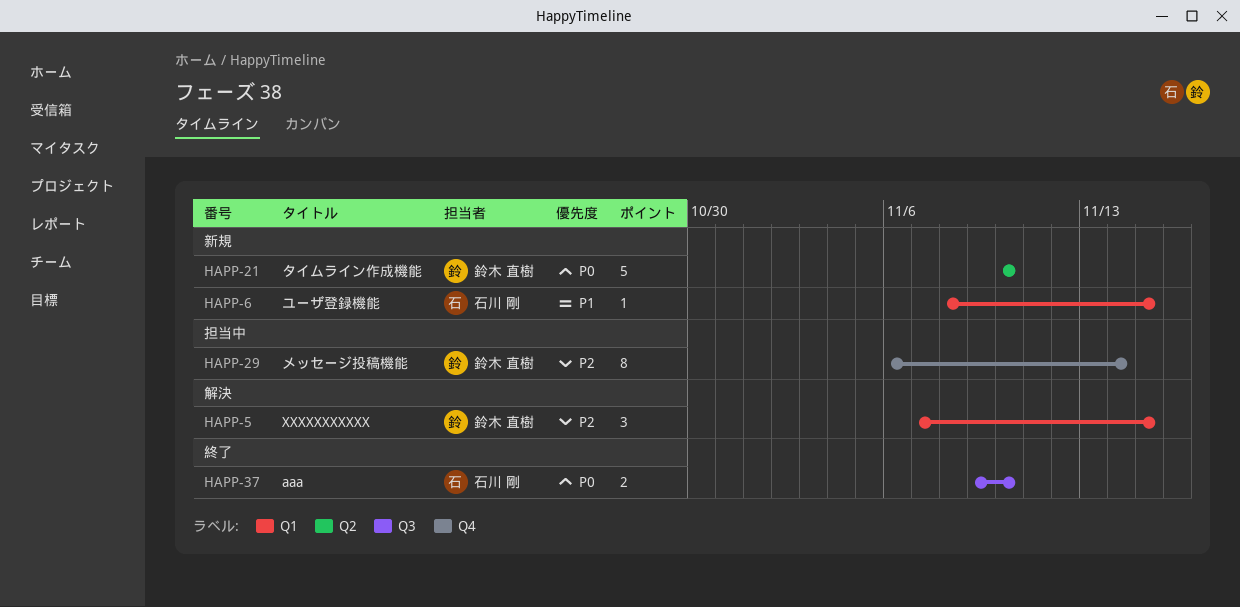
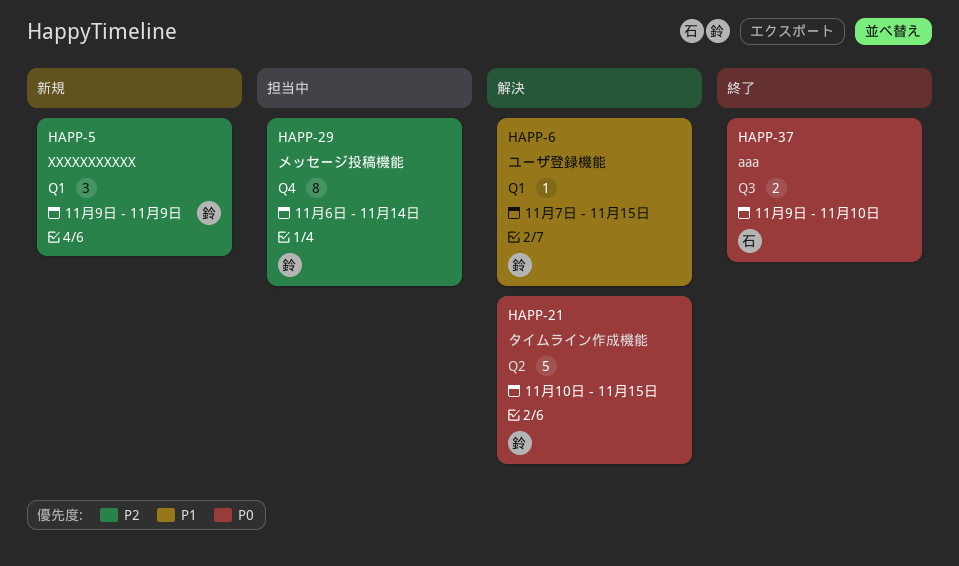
HAPP-5, status: 解決 -> 新規
HAPP-5, start: Nov 7 -> Nov 9
HAPP-5, due: Nov 15 -> Nov 9
HAPP-6, status: 新規 -> 解決
HAPP-6, owner: 石川 剛 -> 鈴木 直樹
HAPP-6, start: Nov 8 -> Nov 7
HAPP-21, status: 新規 -> 解決
HAPP-21, due: Nov 10 -> Nov 15

